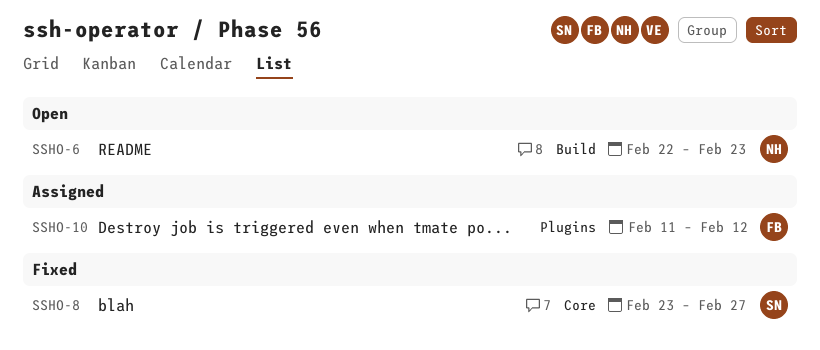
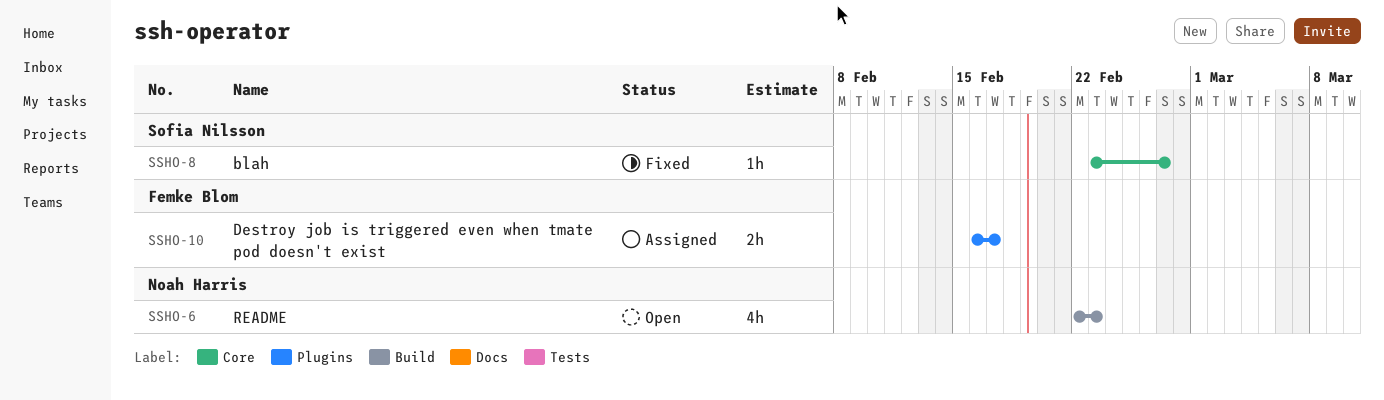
SSHO-10, start: Feb 11 -> Feb 16
SSHO-10, due: Feb 12 -> Feb 17

